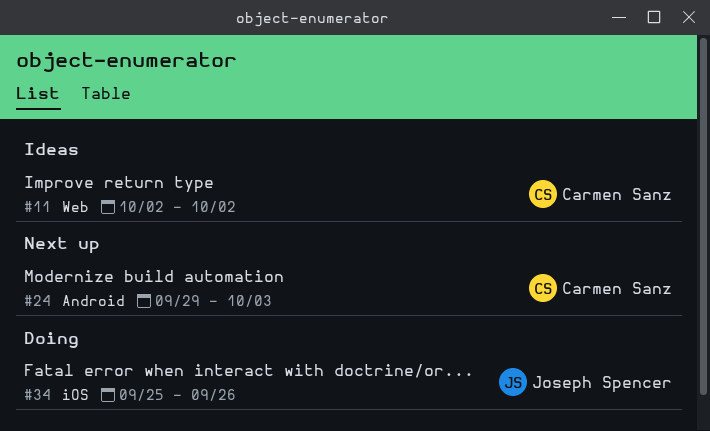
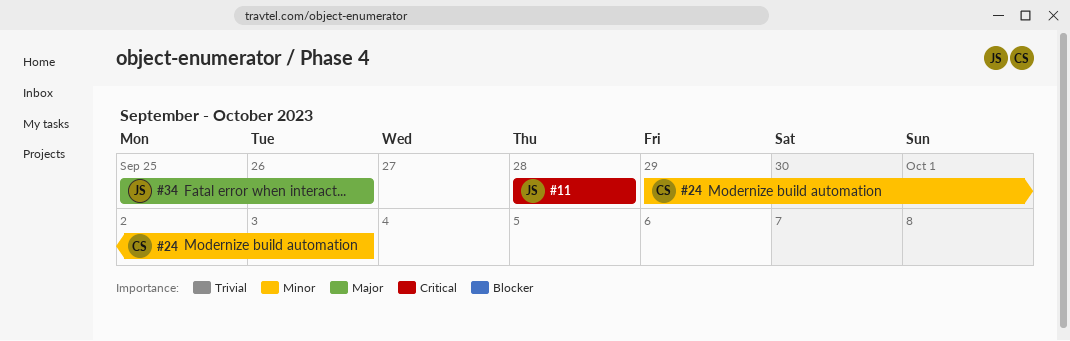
#11, owner: Carmen Sanz -> Joseph Spencer
#11, start: Oct 2 -> Sep 28
#11, due: Oct 2 -> Sep 28

